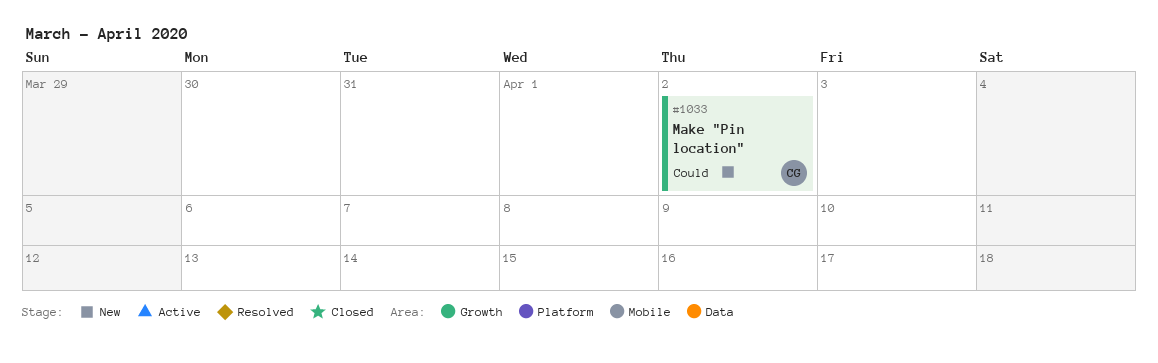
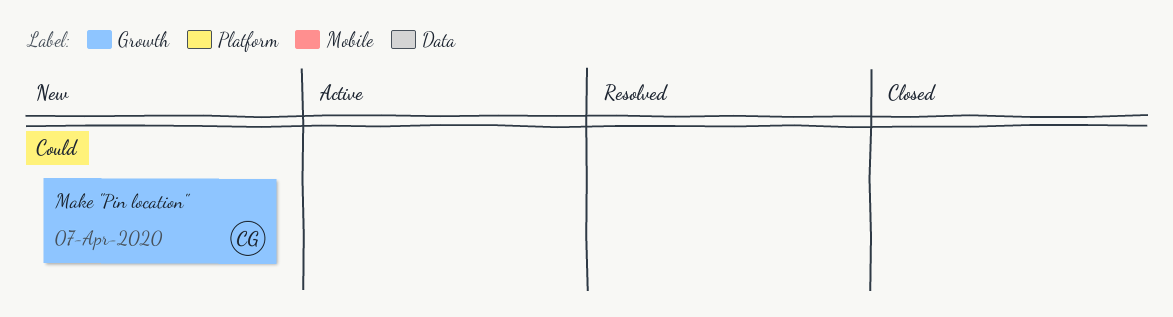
Make "Pin location", due: Apr 2 -> Apr 7

